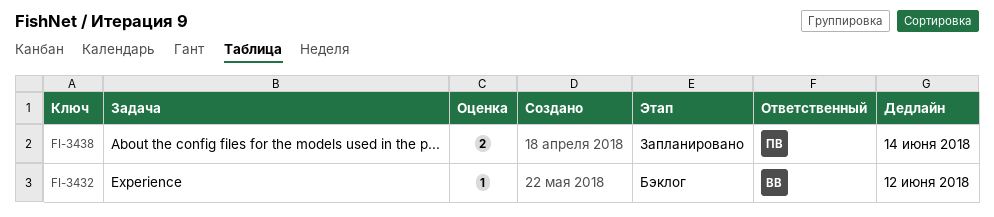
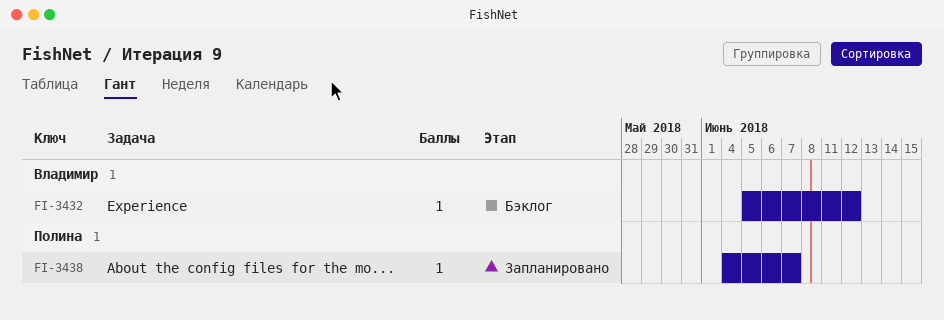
FI-3438, estimate: 2 -> 1
FI-3438, due: Jun 14 -> Jun 7

